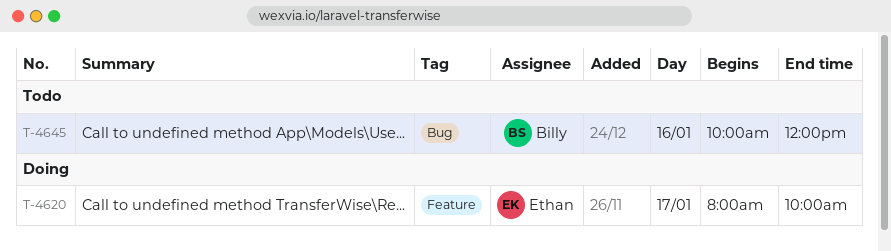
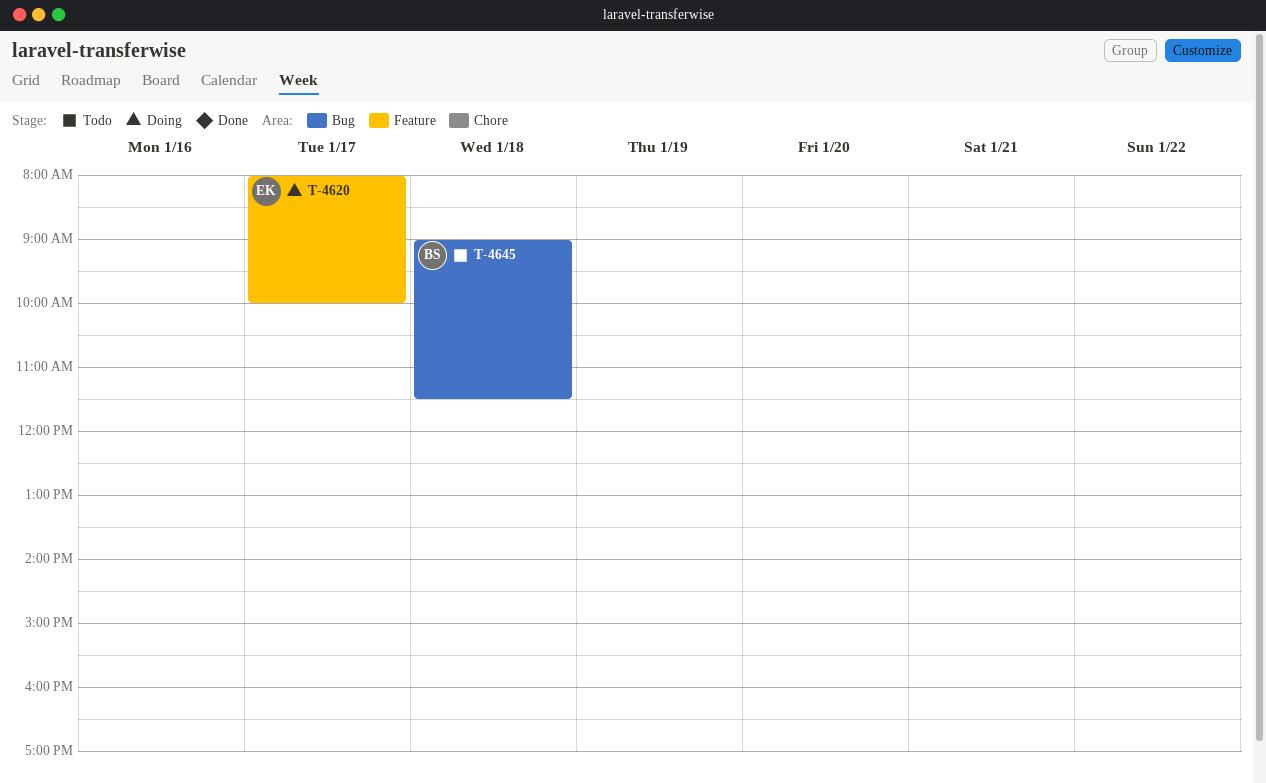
T-4645, day: Jan 16 -> Jan 18
T-4645, begins: 10:00 -> 09:00
T-4645, ends: 12:00 -> 11:30

